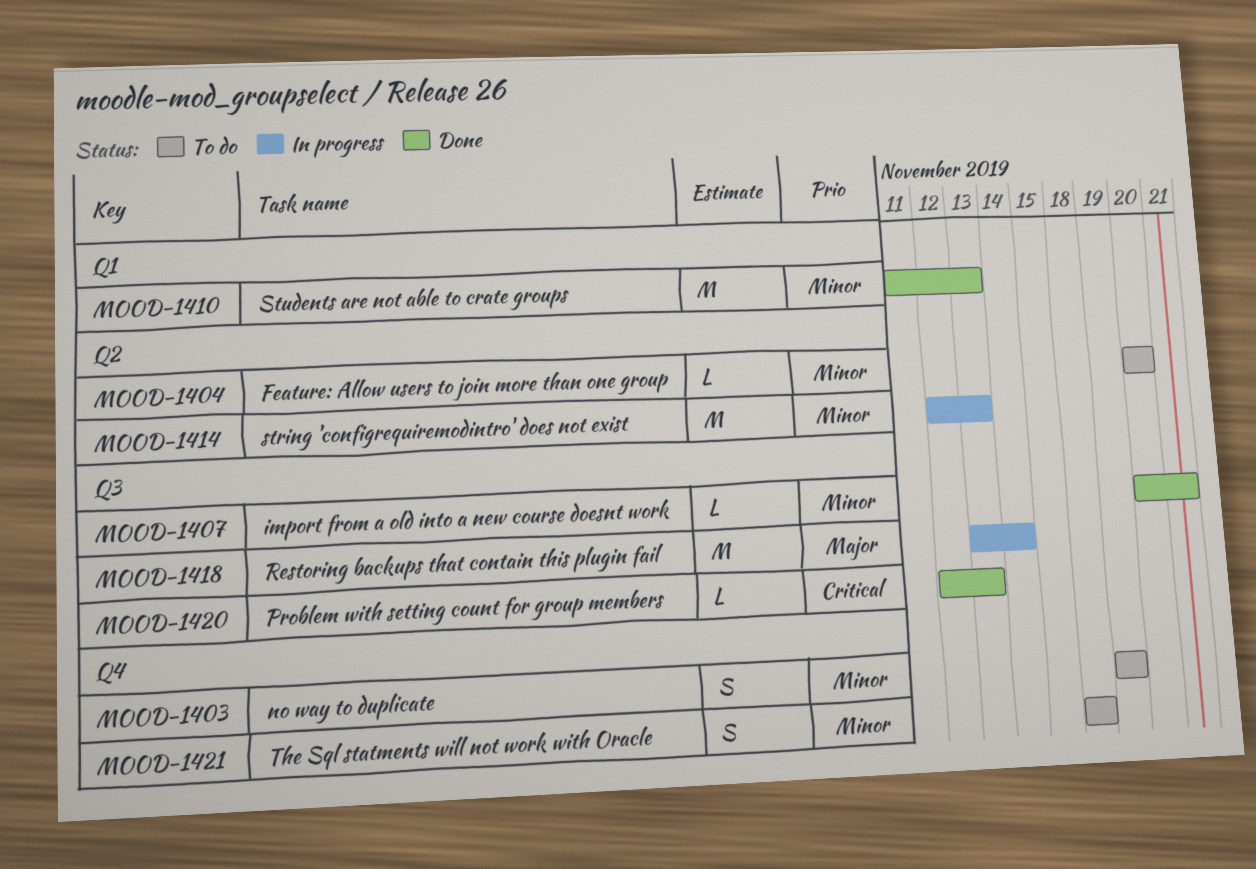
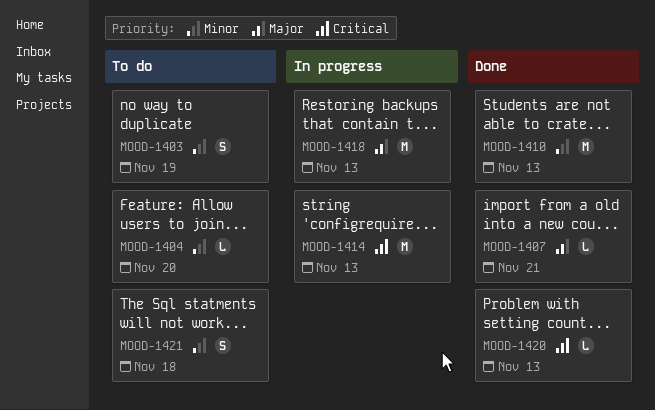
MOOD-1407, priority: Minor -> Major
MOOD-1414, priority: Minor -> Critical
MOOD-1418, due: Nov 14 -> Nov 13

